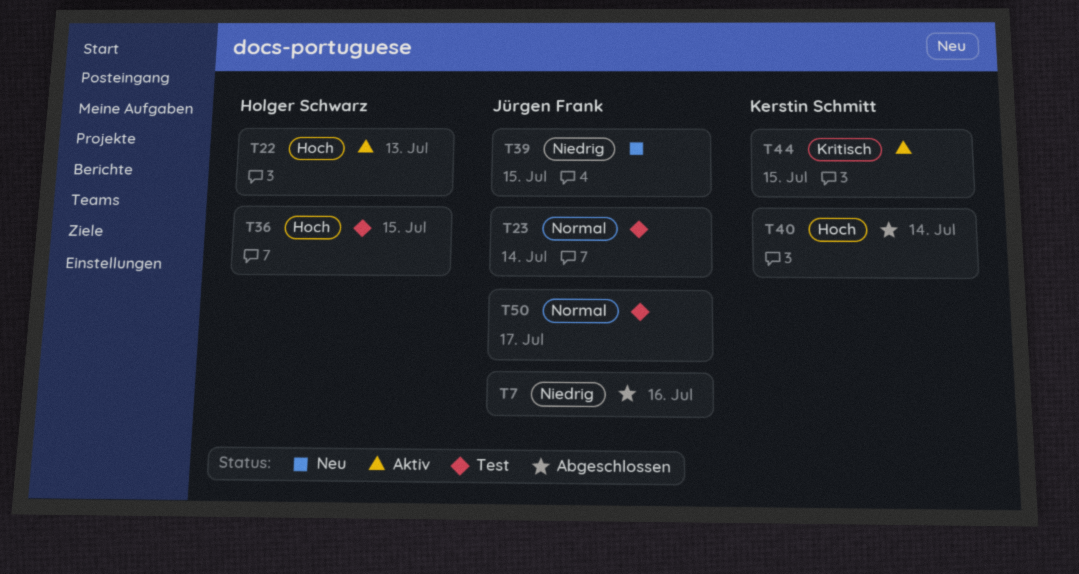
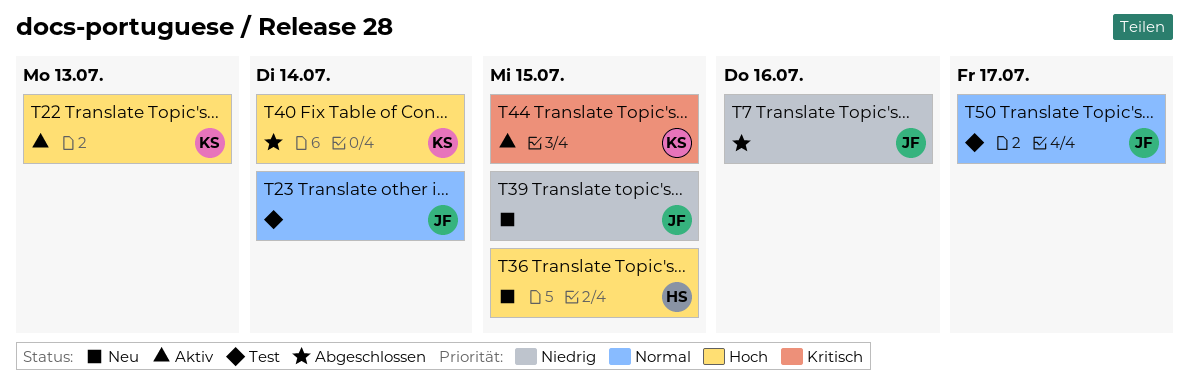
T22, owner: Holger Schwarz -> Kerstin Schmitt
T36, status: Test -> Neu

